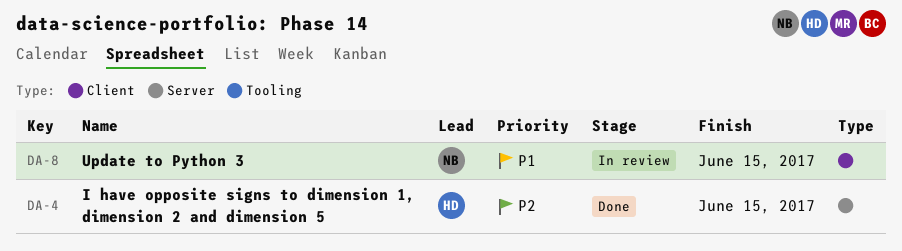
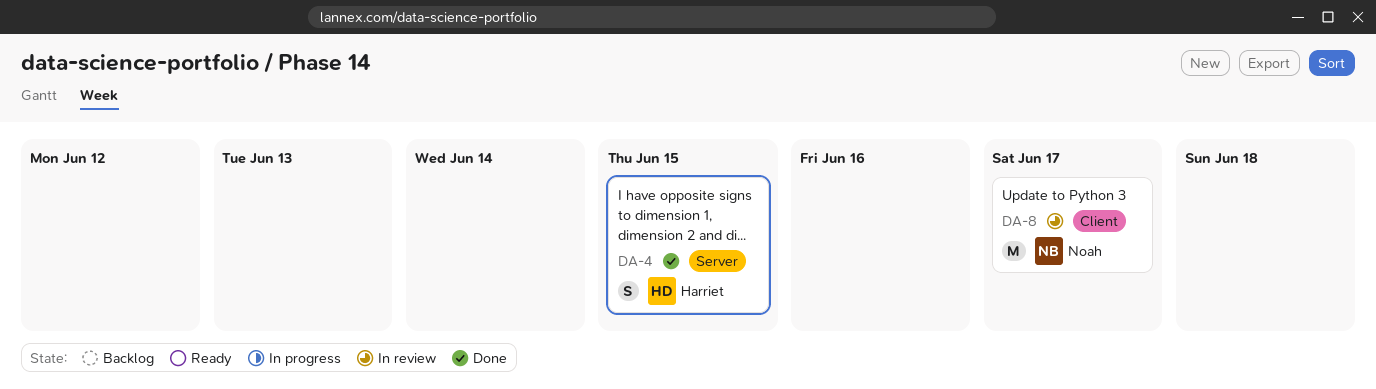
DA-8, due: Jun 15 -> Jun 17

